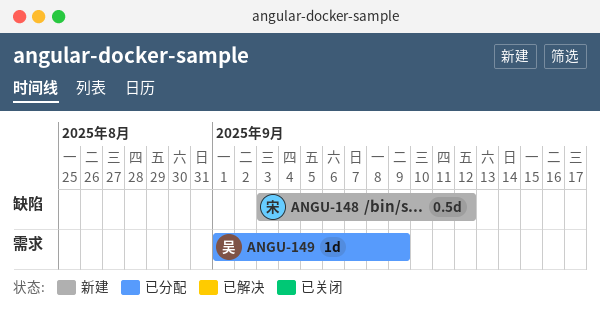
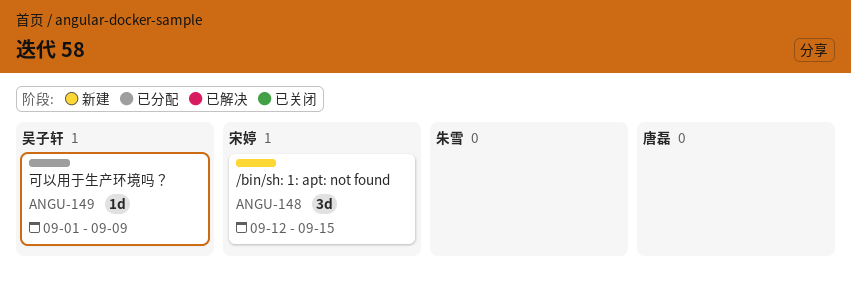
ANGU-148, estimate: 0.5d -> 3d
ANGU-148, start: Sep 3 -> Sep 12
ANGU-148, due: Sep 12 -> Sep 15

